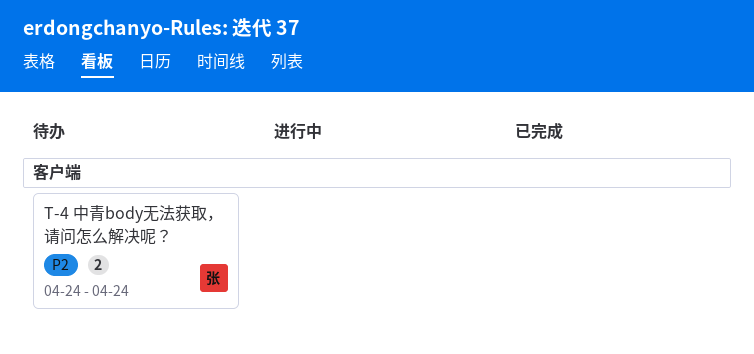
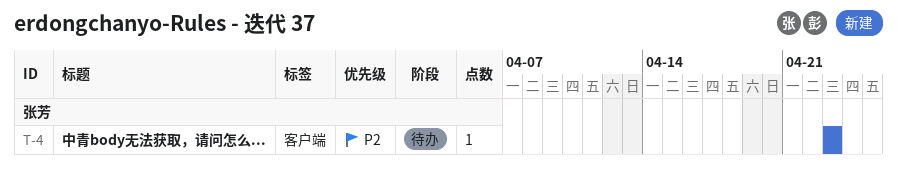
T-4, estimate: 2 -> 1
T-4, start: Apr 24 -> Apr 23
T-4, due: Apr 24 -> Apr 23

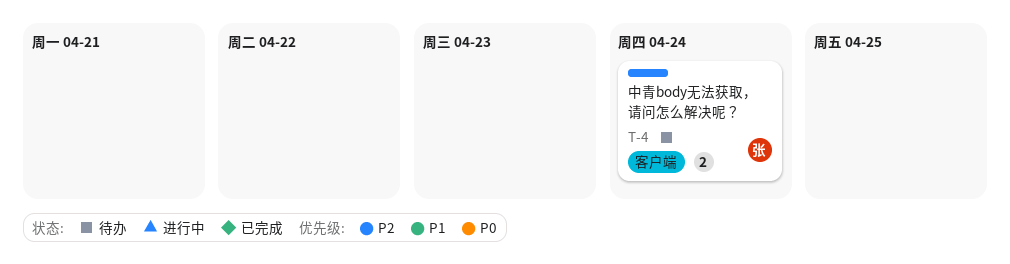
T-4, estimate: 1 -> 2
T-4, due: Apr 23 -> Apr 24

